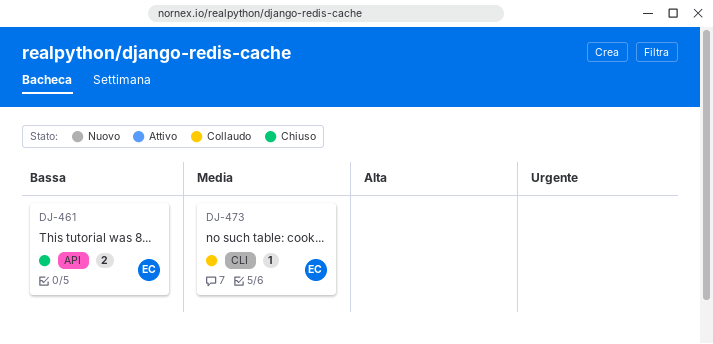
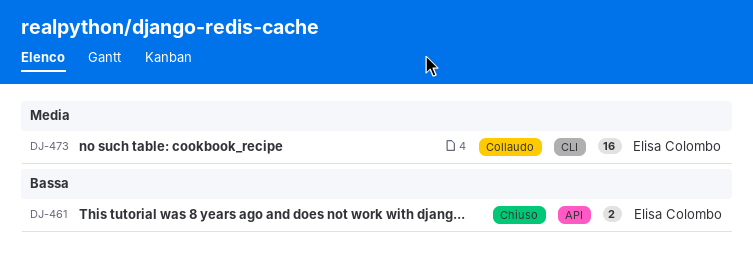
DJ-473, estimate: 1 -> 16

